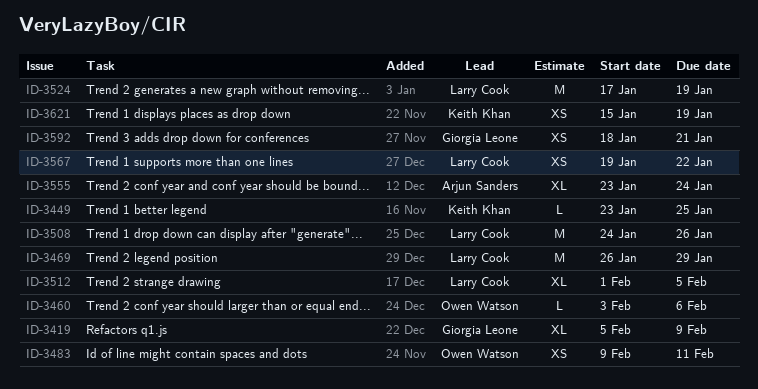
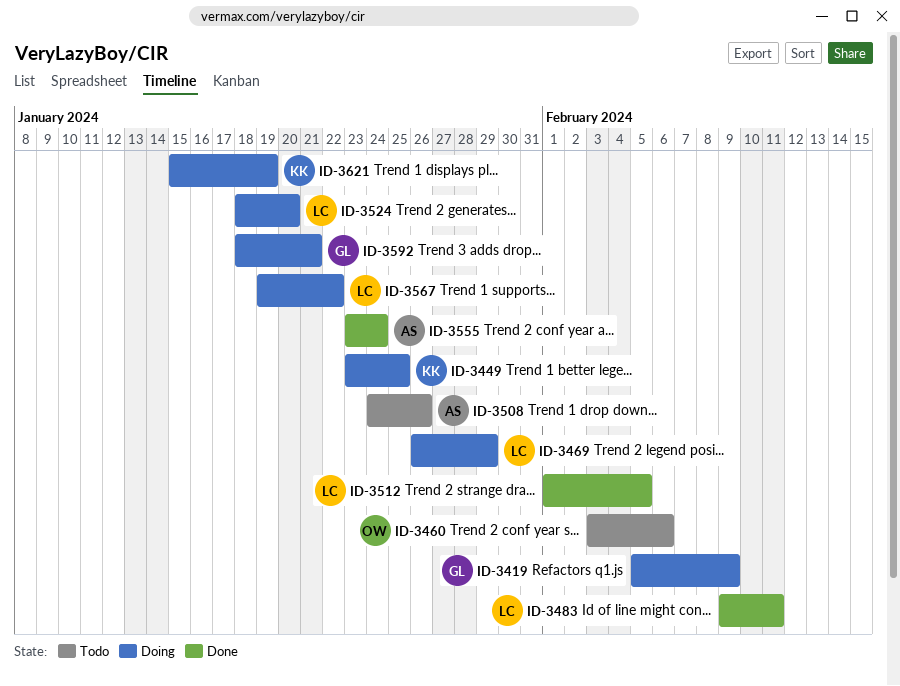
ID-3483, owner: Owen Watson -> Larry Cook
ID-3508, owner: Larry Cook -> Arjun Sanders
ID-3524, start: Jan 17 -> Jan 18
ID-3524, due: Jan 19 -> Jan 20

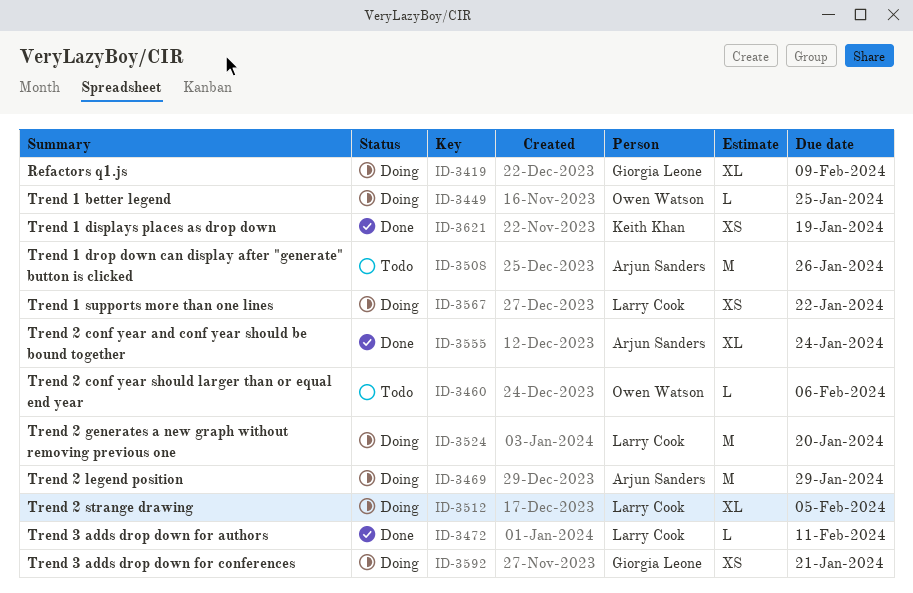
ID-3449, owner: Keith Khan -> Owen Watson
ID-3469, owner: Larry Cook -> Arjun Sanders
ID-3472: none -> present
ID-3483: present -> none
ID-3512, status: Done -> Doing
ID-3621, status: Doing -> Done

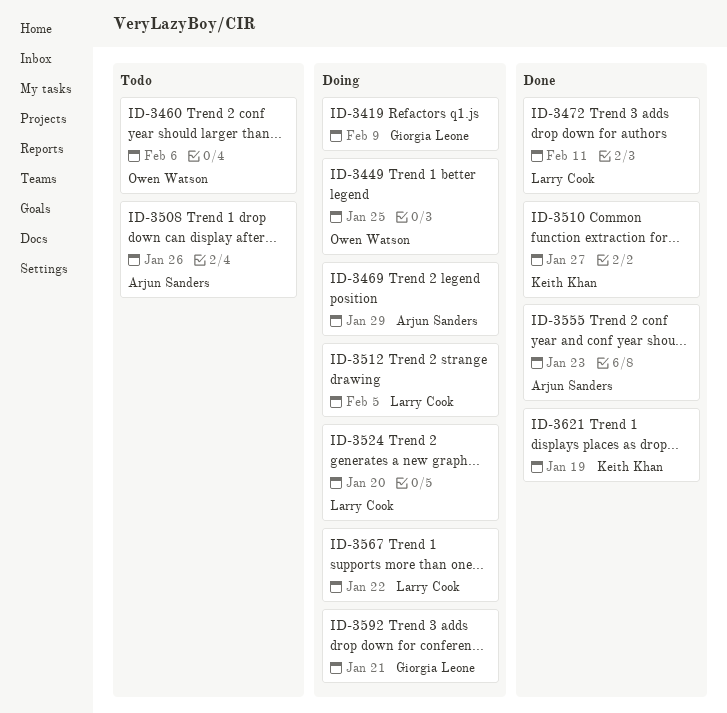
ID-3510: none -> present
ID-3555, due: Jan 24 -> Jan 23

